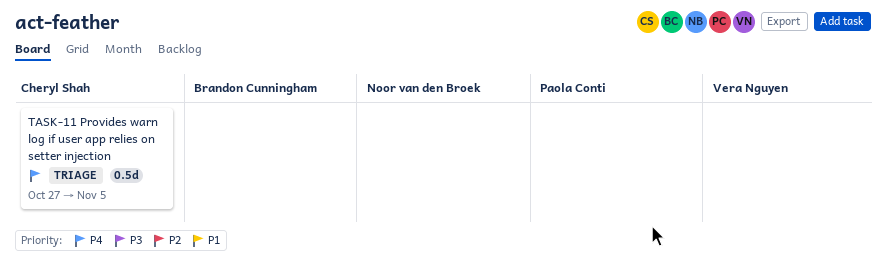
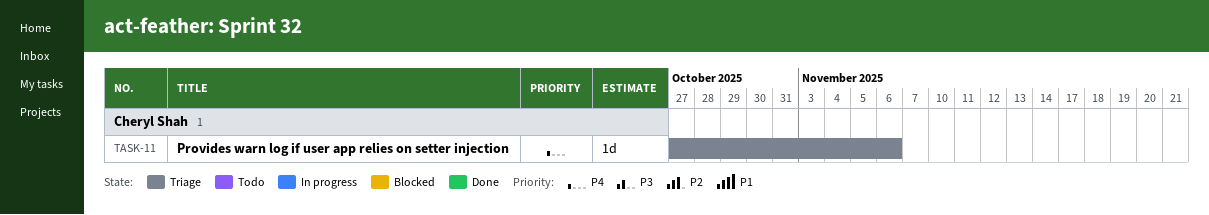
TASK-11, estimate: 0.5d -> 1d
TASK-11, due: Nov 5 -> Nov 6

